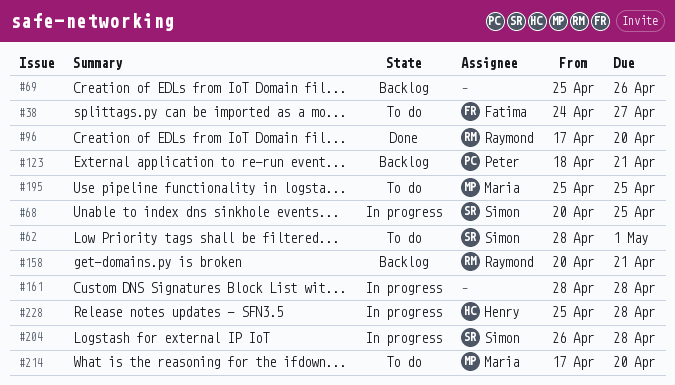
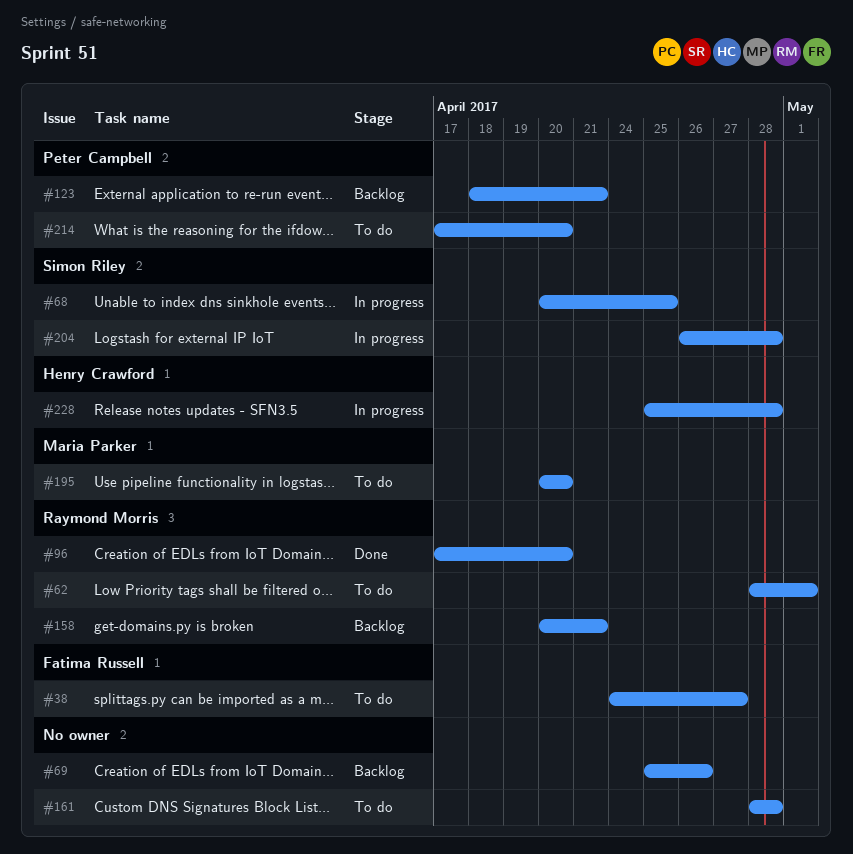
#62, owner: Simon Riley -> Raymond Morris
#161, status: In progress -> To do
#195, start: Apr 25 -> Apr 20
#195, due: Apr 25 -> Apr 20
#214, owner: Maria Parker -> Peter Campbell

